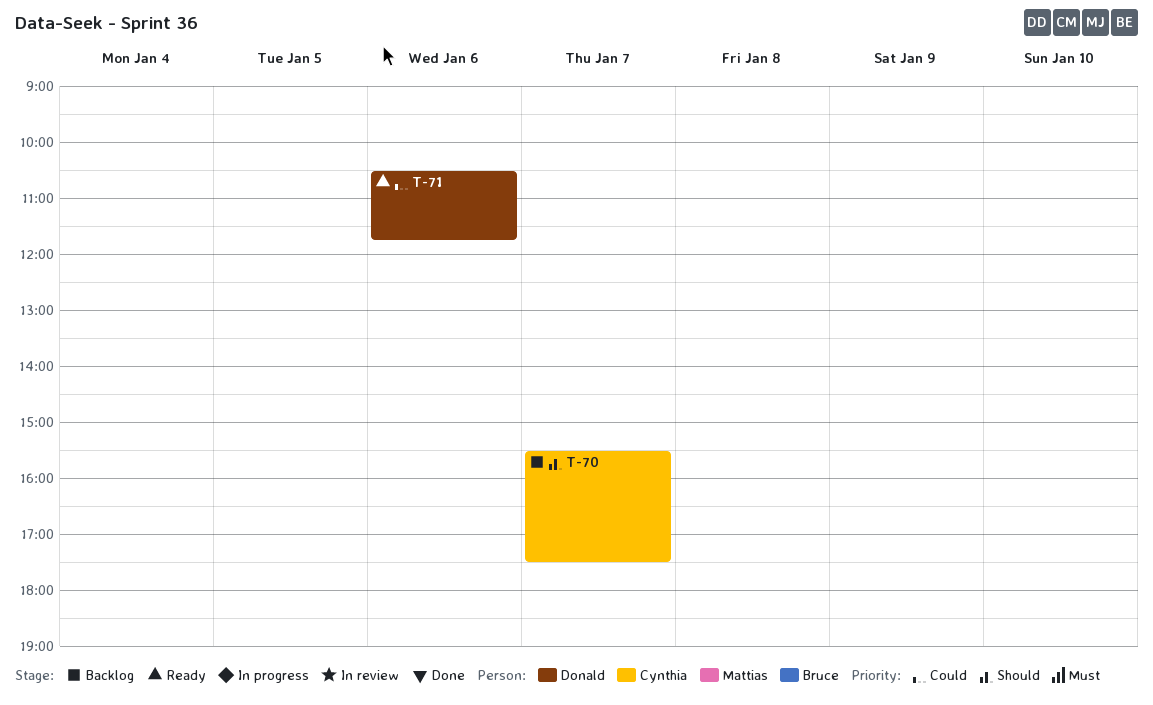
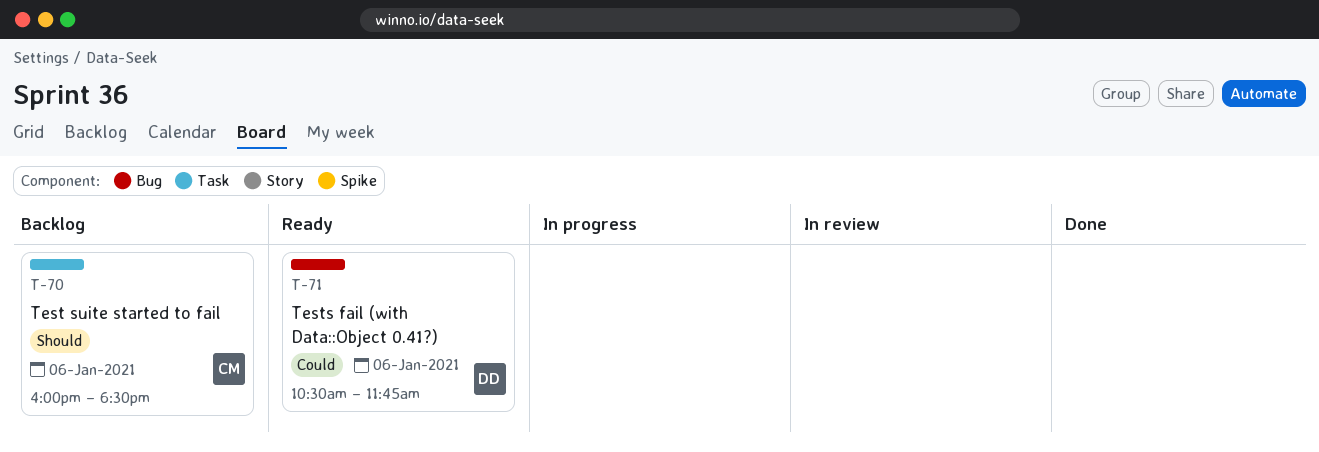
T-70, day: Jan 7 -> Jan 6
T-70, begins: 15:30 -> 16:00
T-70, ends: 17:30 -> 18:30

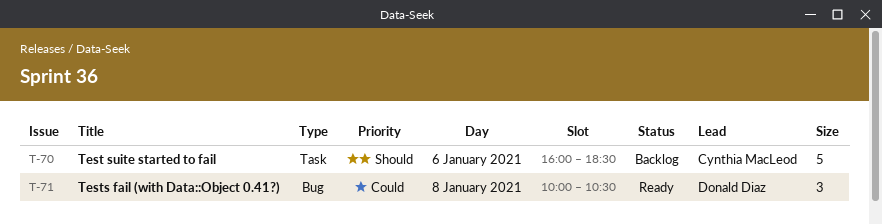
T-71, day: Jan 6 -> Jan 8
T-71, begins: 10:30 -> 10:00
T-71, ends: 11:45 -> 10:30

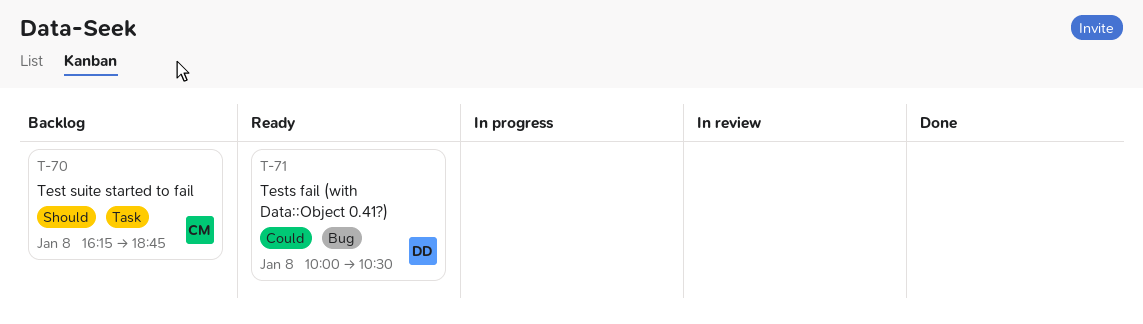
T-70, day: Jan 6 -> Jan 8
T-70, begins: 16:00 -> 16:15
T-70, ends: 18:30 -> 18:45

